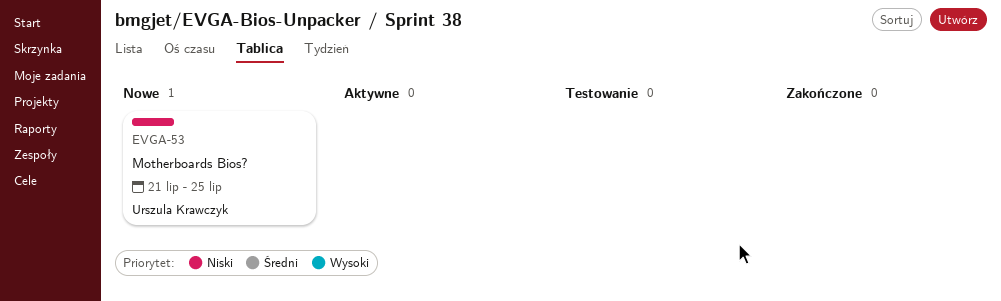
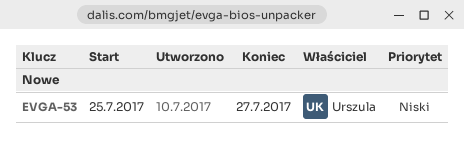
EVGA-53, start: Jul 21 -> Jul 25
EVGA-53, due: Jul 25 -> Jul 27

